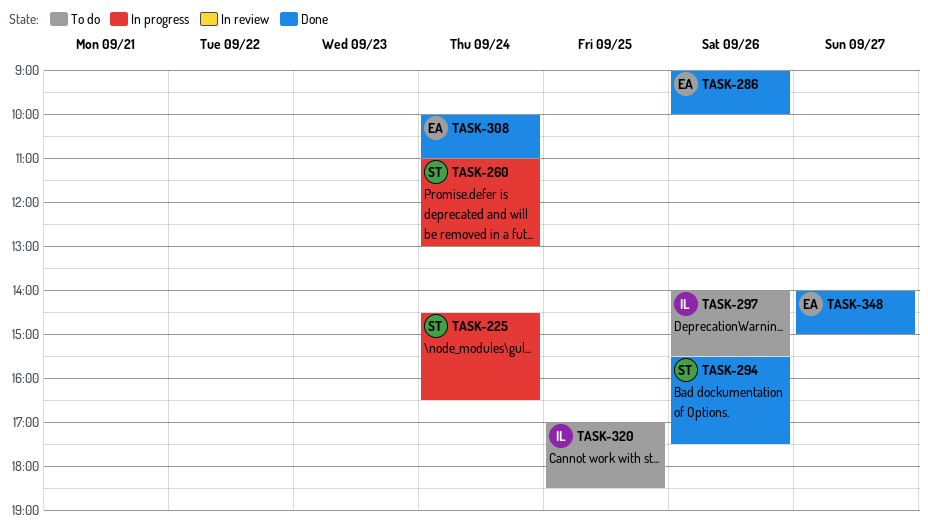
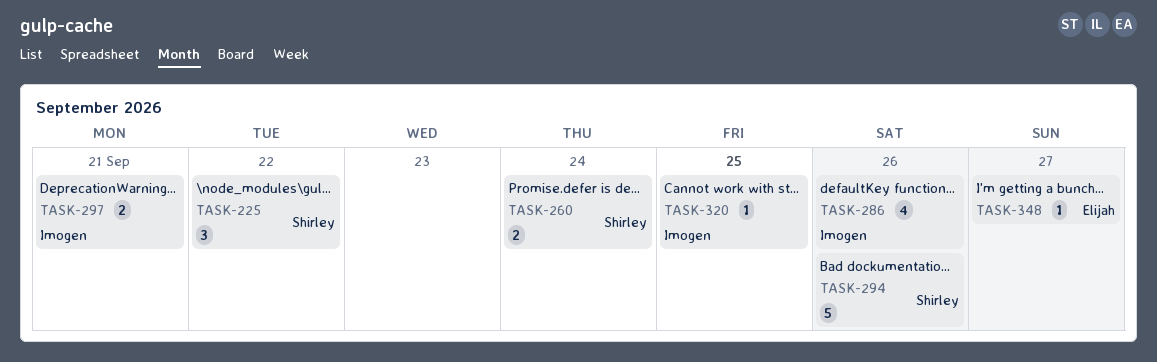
TASK-225, day: Sep 24 -> Sep 22
TASK-286, owner: Elijah -> Imogen
TASK-297, day: Sep 26 -> Sep 21
TASK-308: present -> none

